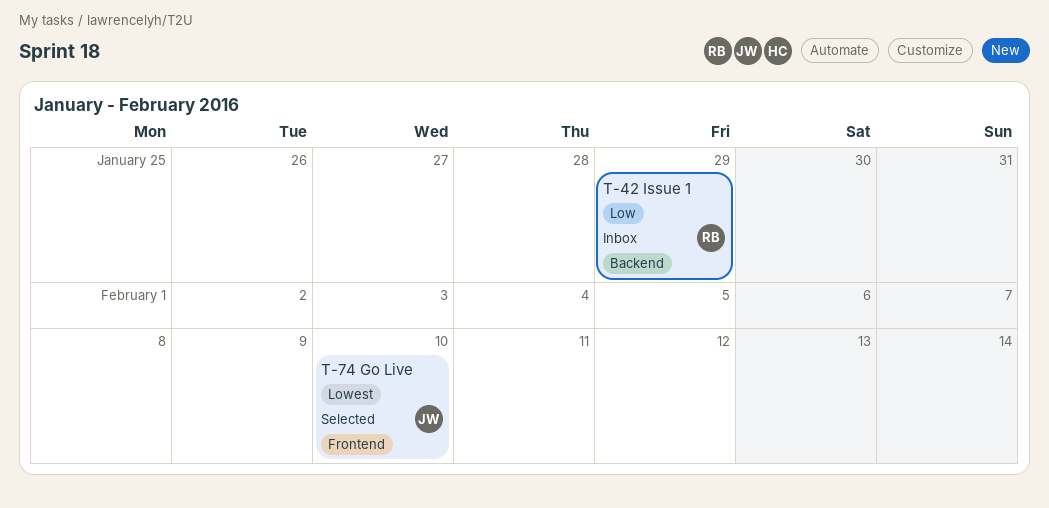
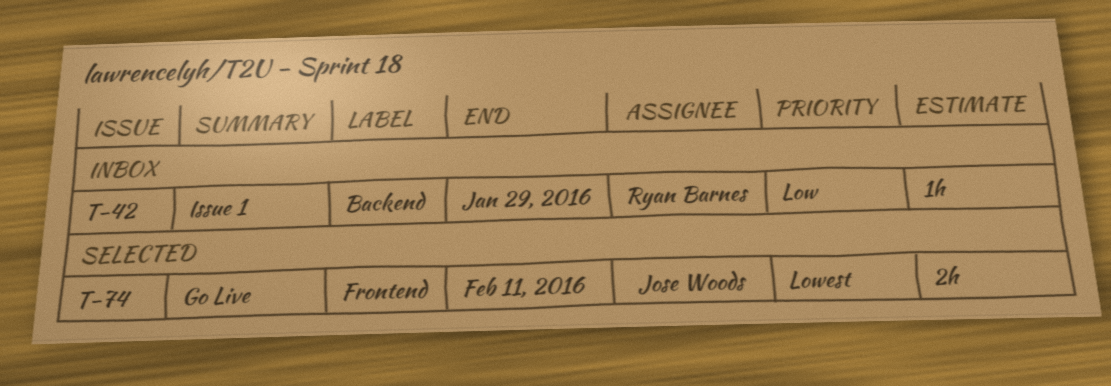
T-74, due: Feb 10 -> Feb 11

